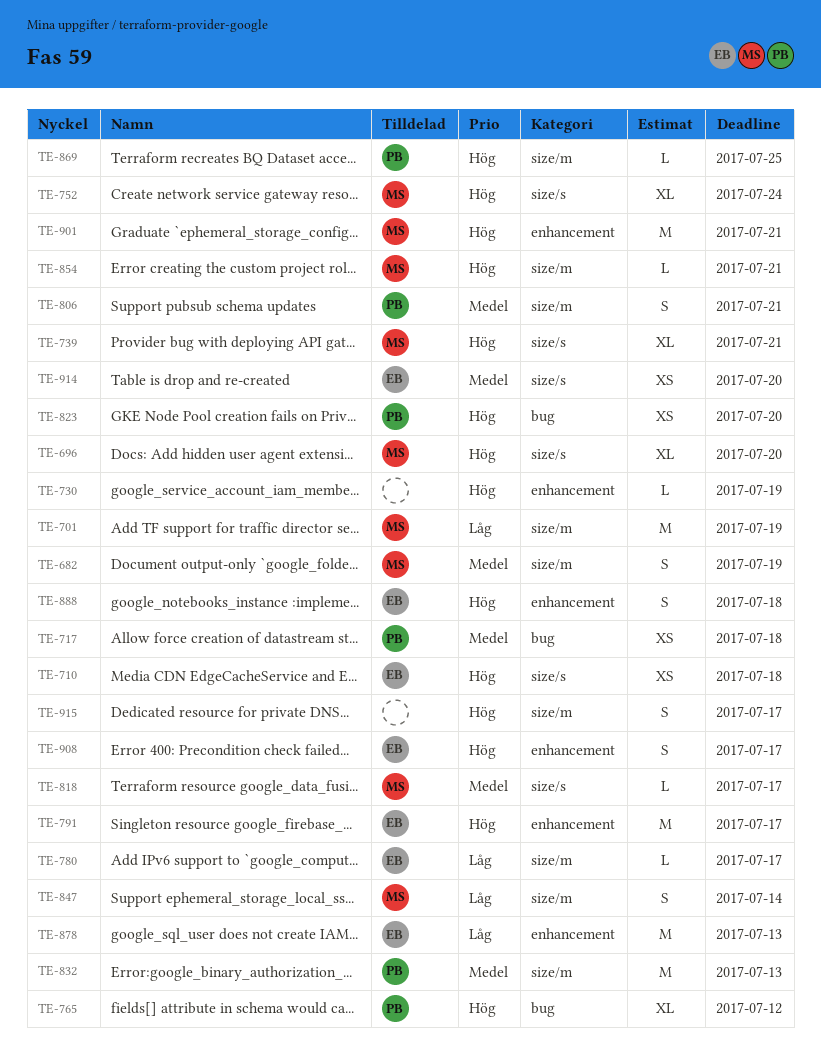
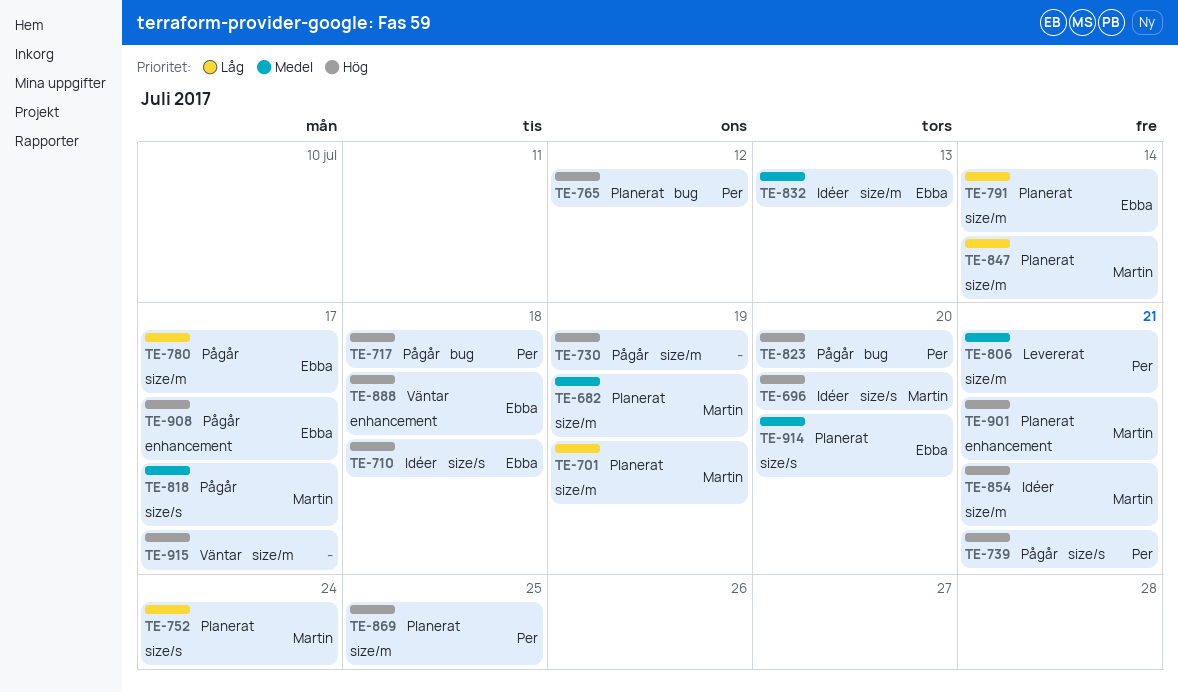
TE-717, priority: Medel -> Hög
TE-730, label: enhancement -> size/m
TE-739, owner: Martin -> Per
TE-752, priority: Hög -> Låg
TE-791, priority: Hög -> Låg
TE-791, label: enhancement -> size/m
TE-791, due: Jul 17 -> Jul 14
TE-832, owner: Per -> Ebba
TE-878: present -> none

